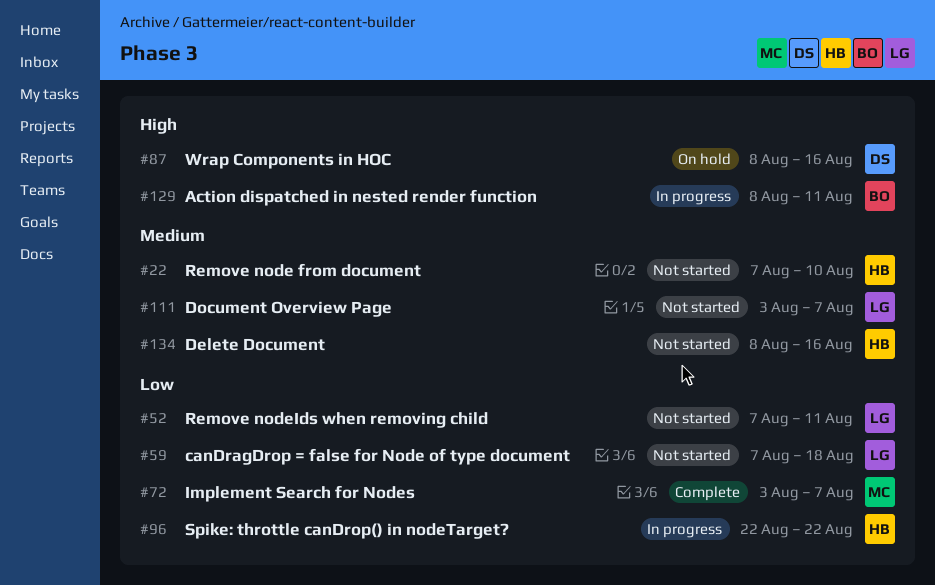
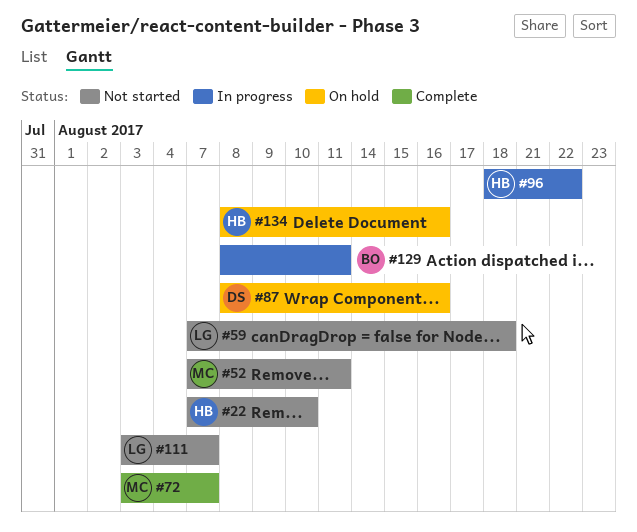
#52, owner: LG -> MC
#96, start: Aug 22 -> Aug 18
#134, status: Not started -> On hold

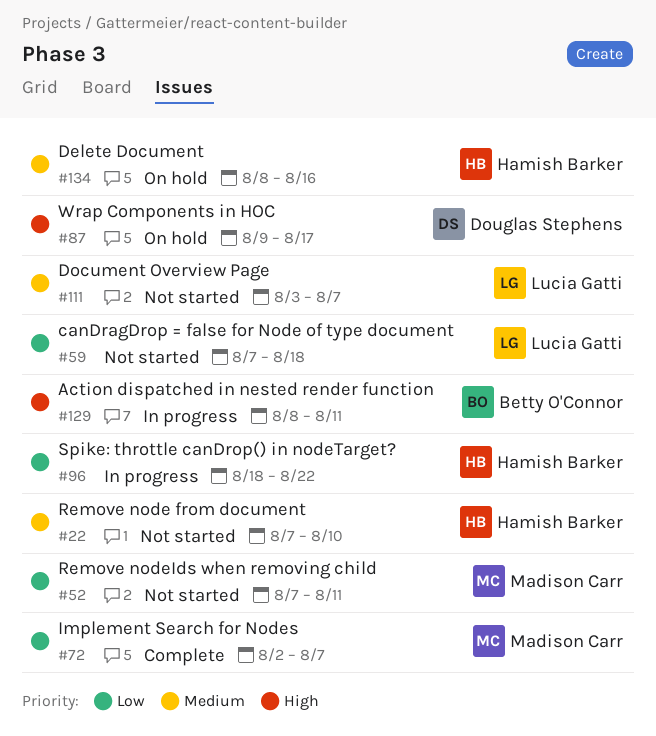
#72, start: Aug 3 -> Aug 2
#87, start: Aug 8 -> Aug 9
#87, due: Aug 16 -> Aug 17

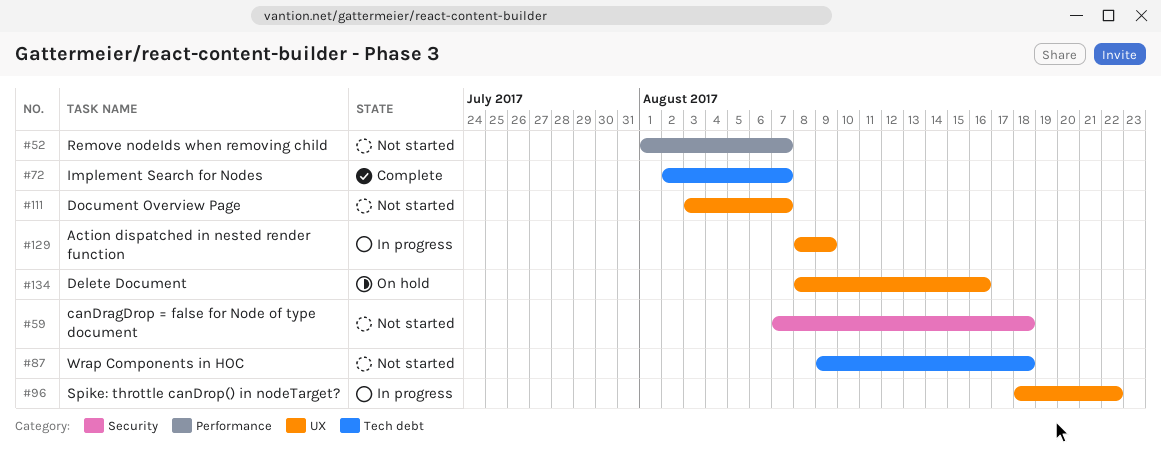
#22: present -> none
#52, start: Aug 7 -> Aug 1
#52, due: Aug 11 -> Aug 7
#87, status: On hold -> Not started
#87, due: Aug 17 -> Aug 18
#129, due: Aug 11 -> Aug 9

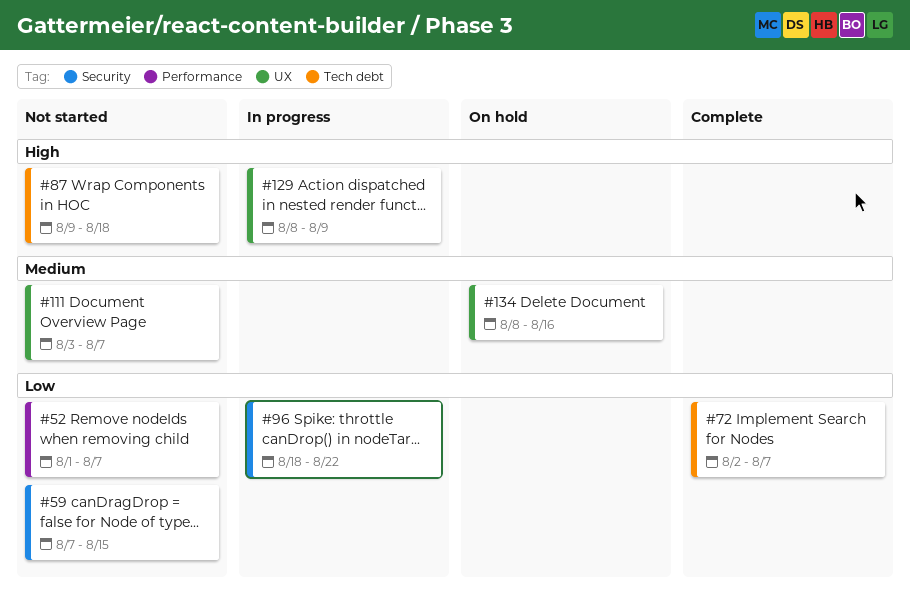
#59, due: Aug 18 -> Aug 15
#96, label: UX -> Security

